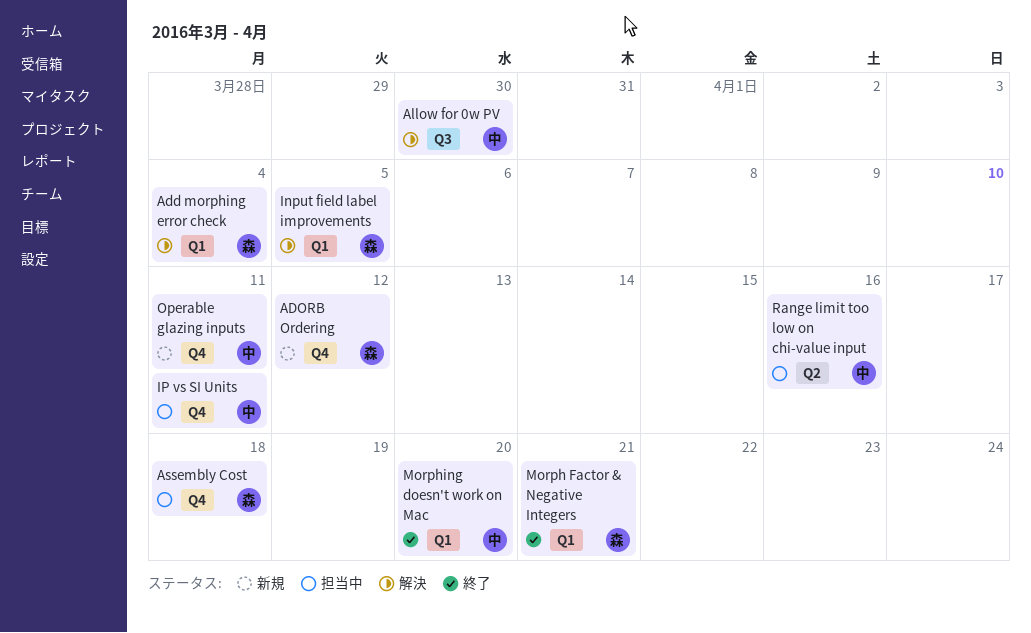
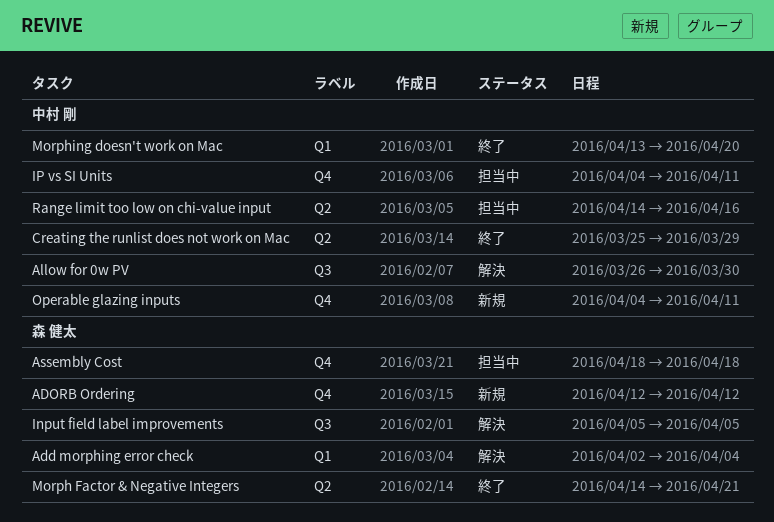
Creating the runlist does not work on Mac: none -> present
Input field label improvements, label: Q1 -> Q3
Morph Factor & Negative Integers, label: Q1 -> Q2

